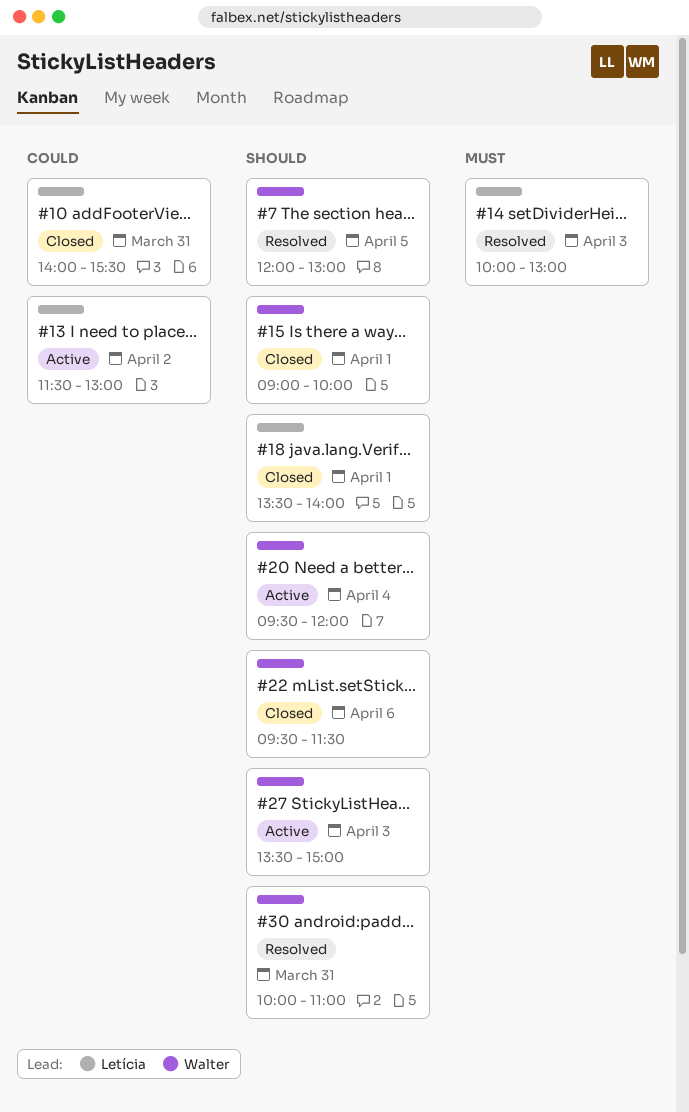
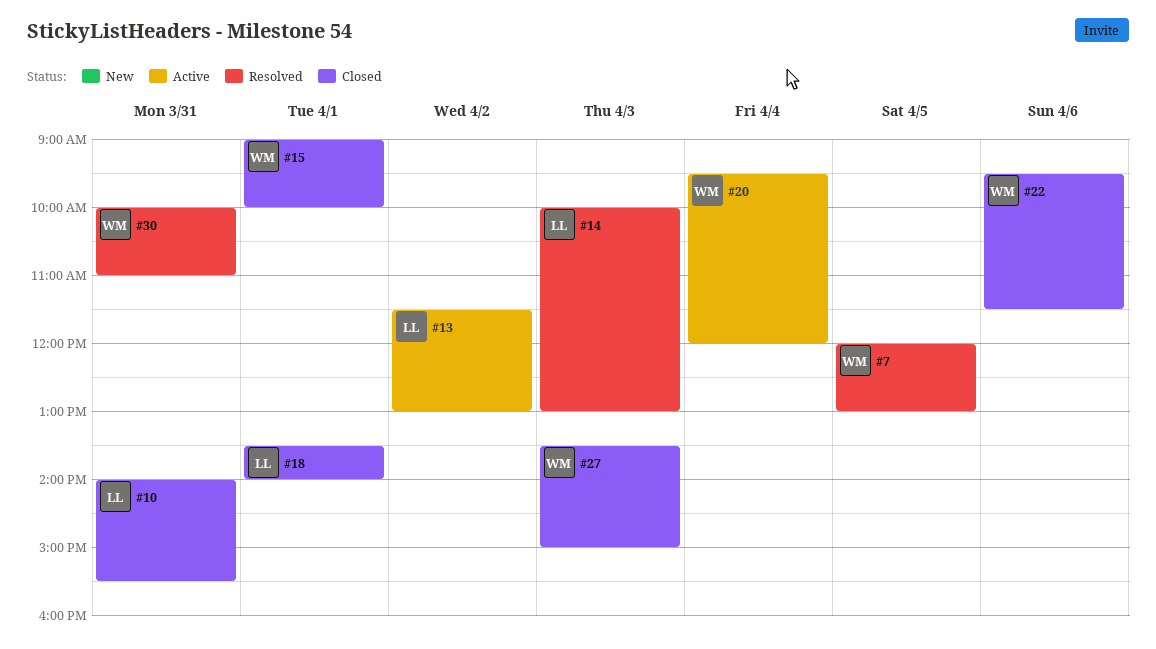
#27, status: Active -> Closed

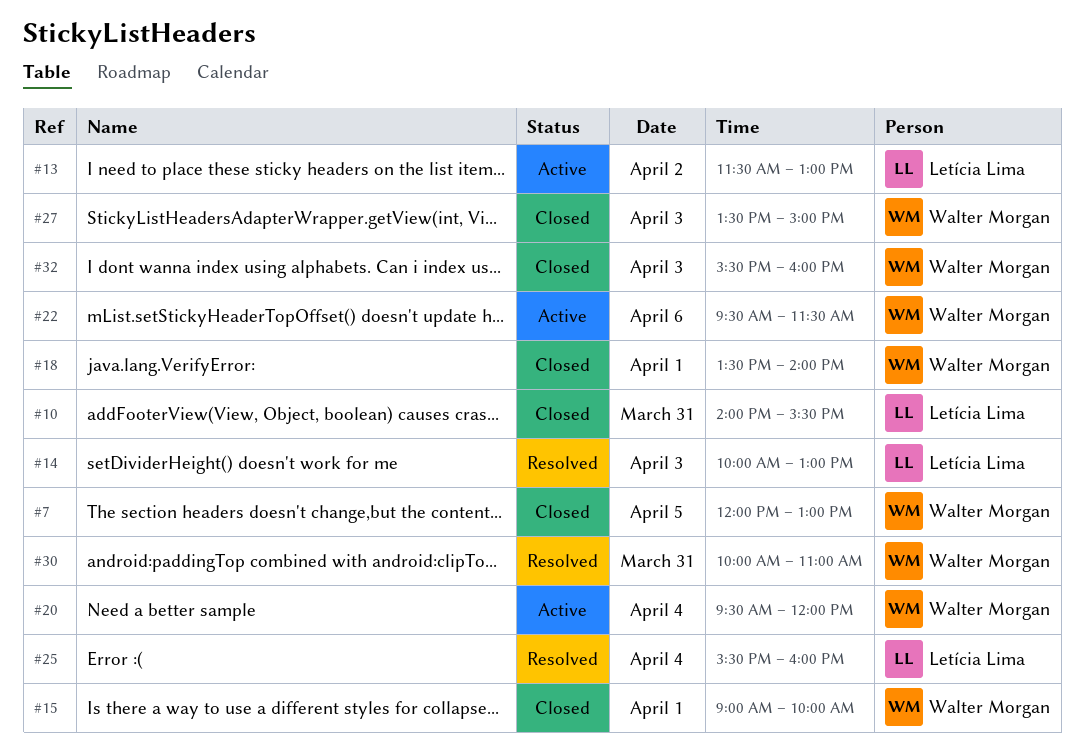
#7, status: Resolved -> Closed
#18, owner: Letícia Lima -> Walter Morgan
#22, status: Closed -> Active
#25: none -> present
#32: none -> present

